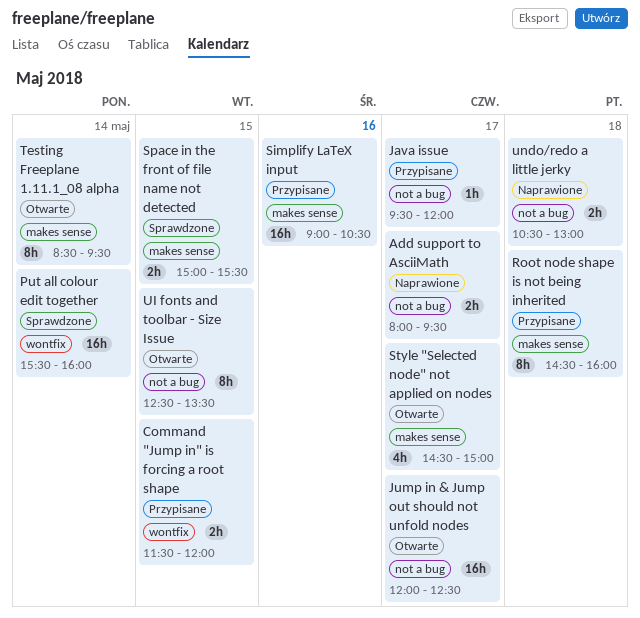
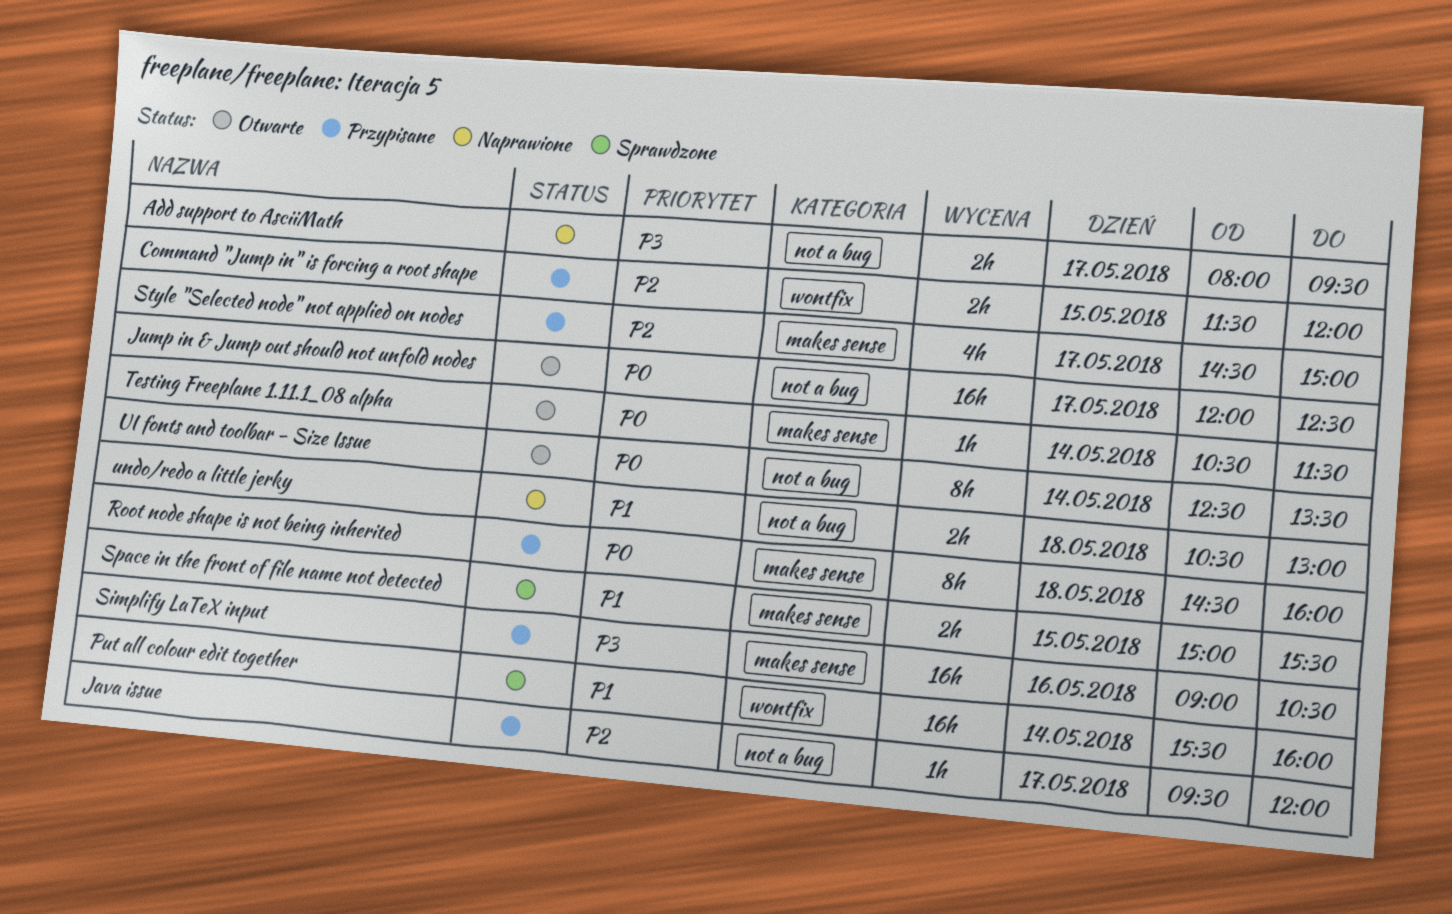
Style "Selected node" not applied on nodes, status: Otwarte -> Przypisane
Testing Freeplane 1.11.1_08 alpha, estimate: 8h -> 1h
Testing Freeplane 1.11.1_08 alpha, begins: 08:30 -> 10:30
Testing Freeplane 1.11.1_08 alpha, ends: 09:30 -> 11:30
UI fonts and toolbar - Size Issue, day: May 15 -> May 14

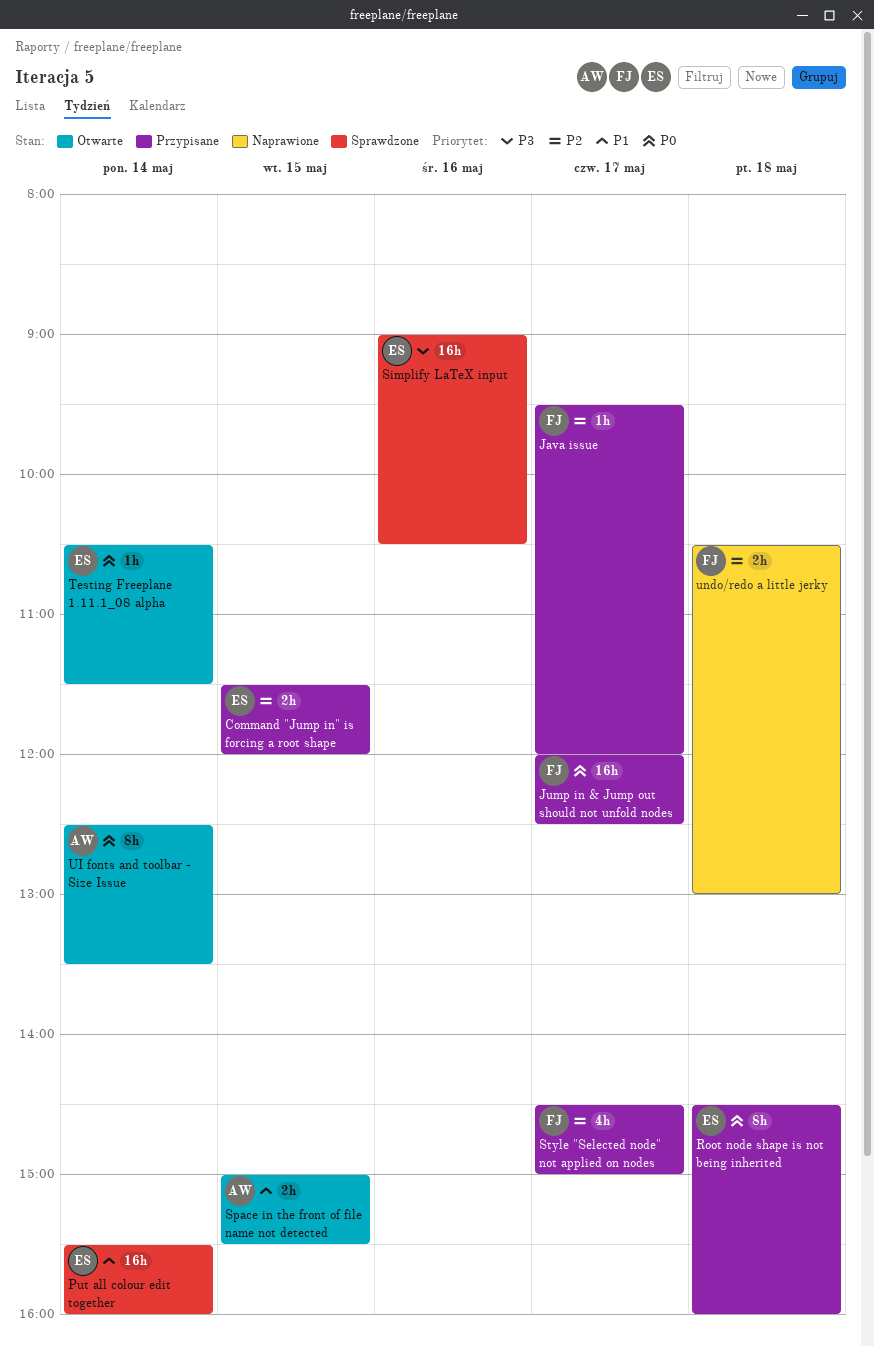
Add support to AsciiMath: present -> none
Jump in & Jump out should not unfold nodes, status: Otwarte -> Przypisane
Simplify LaTeX input, status: Przypisane -> Sprawdzone
Space in the front of file name not detected, status: Sprawdzone -> Otwarte
undo/redo a little jerky, priority: P1 -> P2

